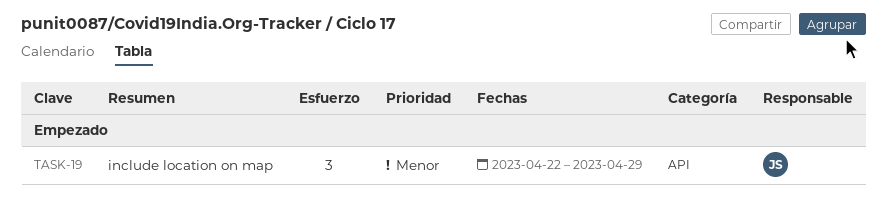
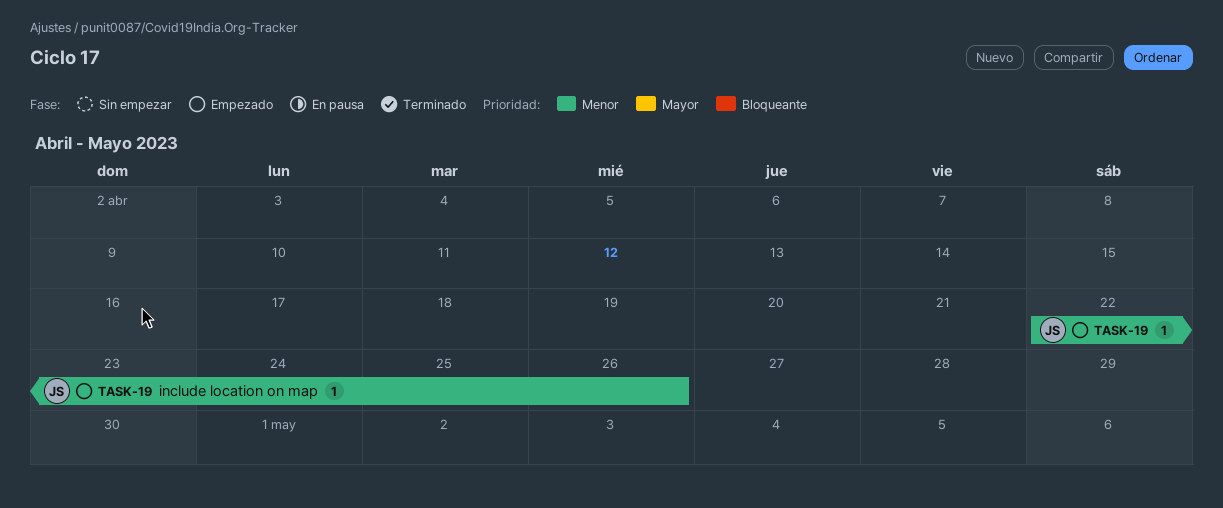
TASK-19, estimate: 3 -> 1
TASK-19, due: Apr 29 -> Apr 26

